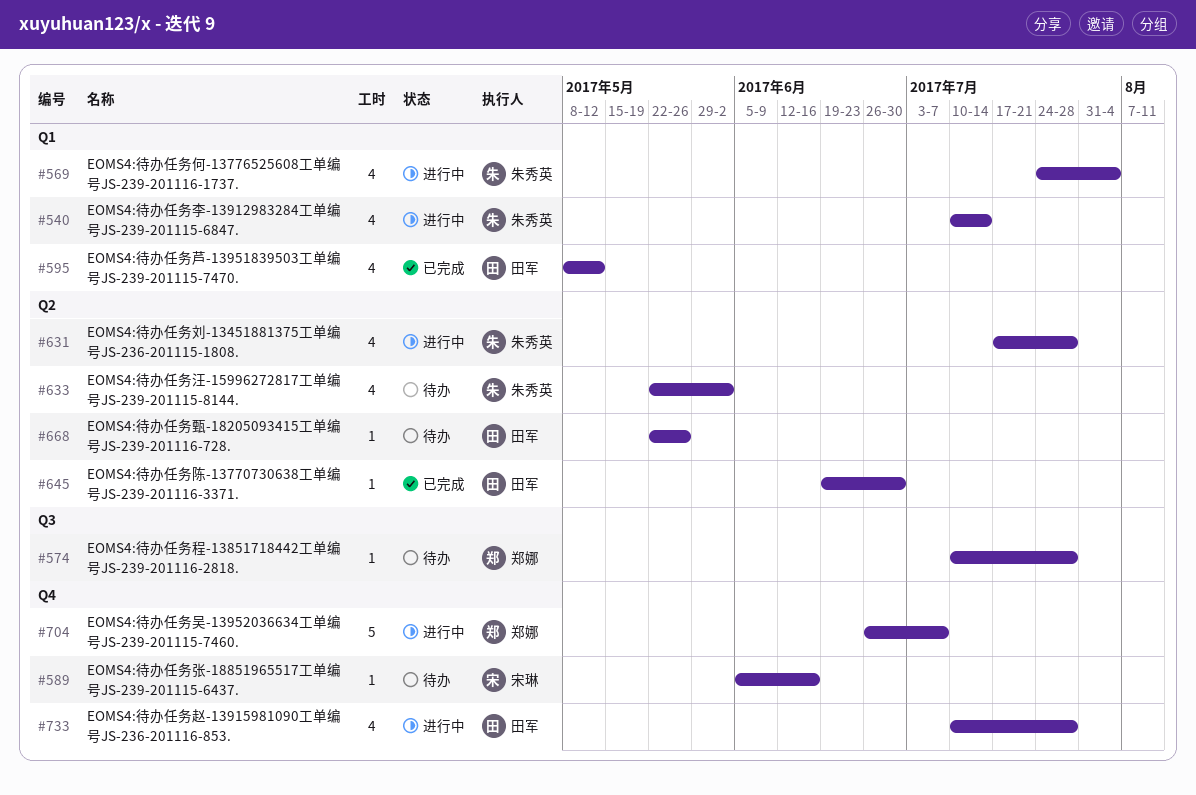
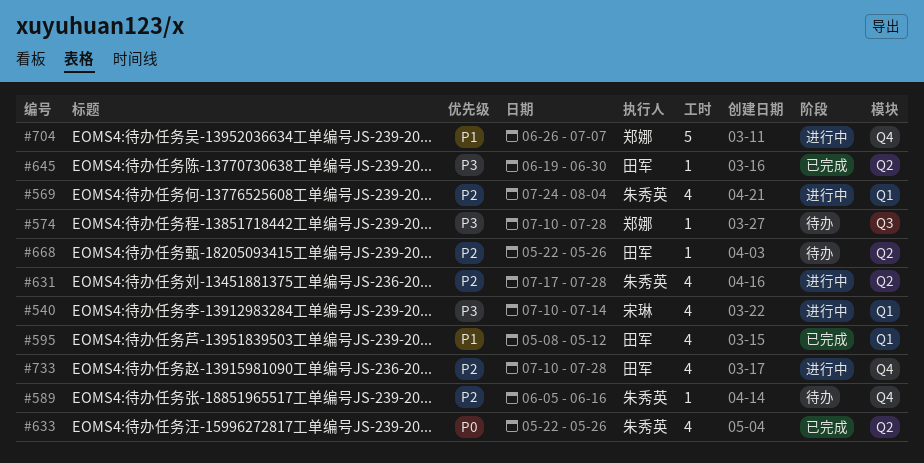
#540, owner: 朱秀英 -> 宋琳
#589, owner: 宋琳 -> 朱秀英
#633, status: 待办 -> 已完成
#633, due: Jun 2 -> May 26

